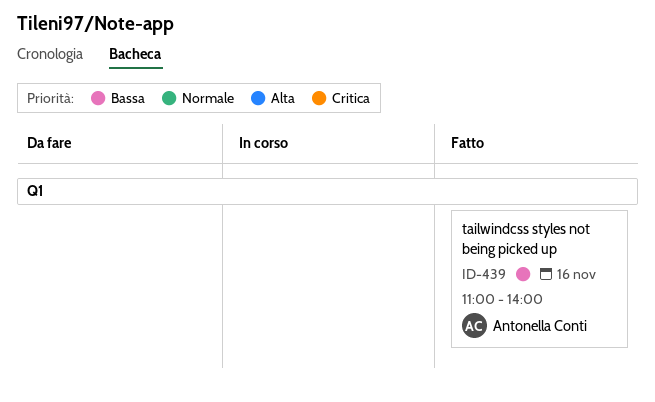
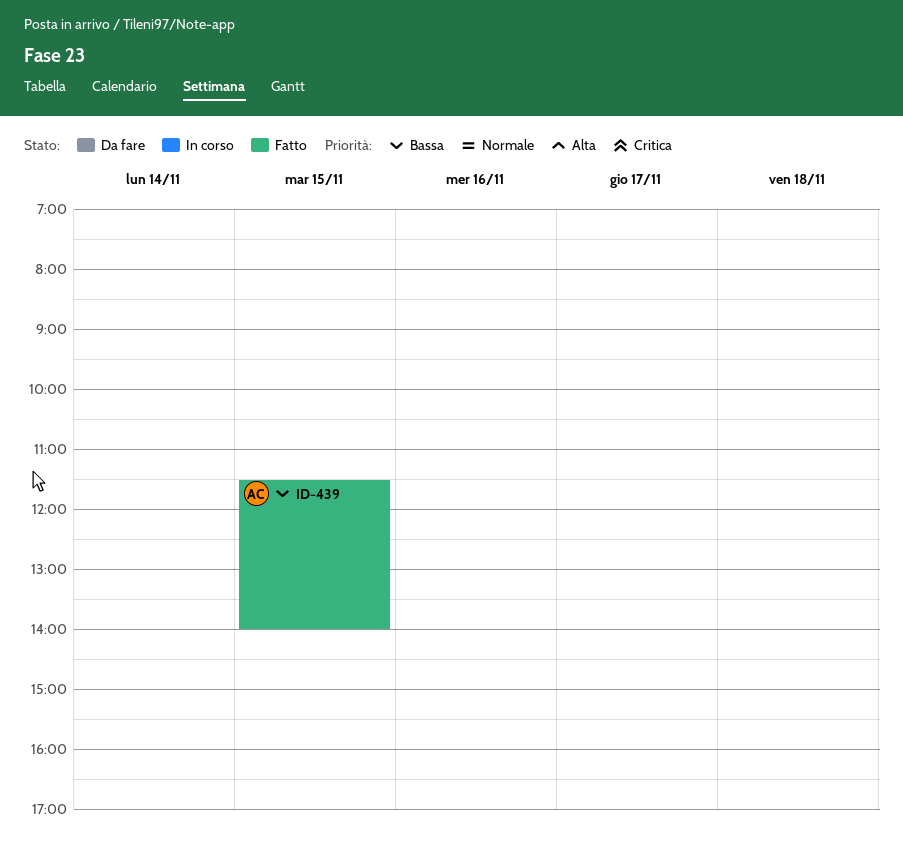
ID-439, day: Nov 16 -> Nov 15
ID-439, begins: 11:00 -> 11:30

